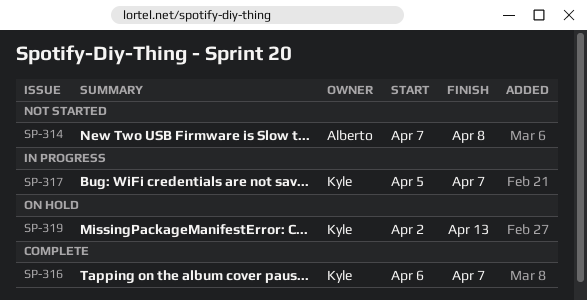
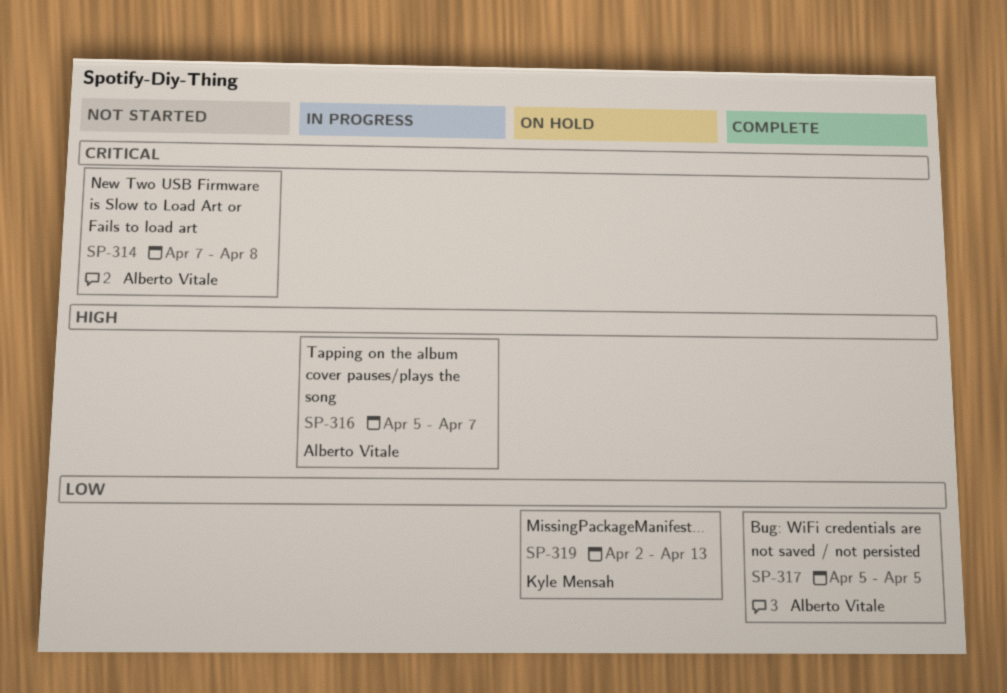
SP-316, status: Complete -> In progress
SP-316, owner: Kyle Mensah -> Alberto Vitale
SP-316, start: Apr 6 -> Apr 5
SP-317, status: In progress -> Complete
SP-317, owner: Kyle Mensah -> Alberto Vitale
SP-317, due: Apr 7 -> Apr 5

